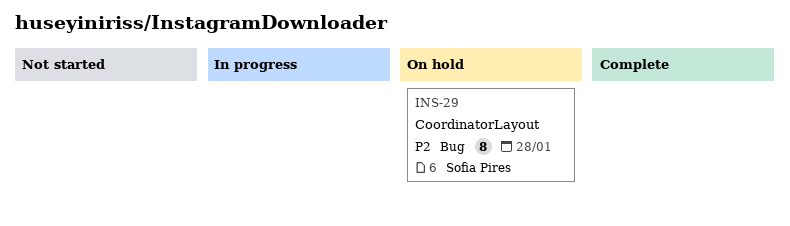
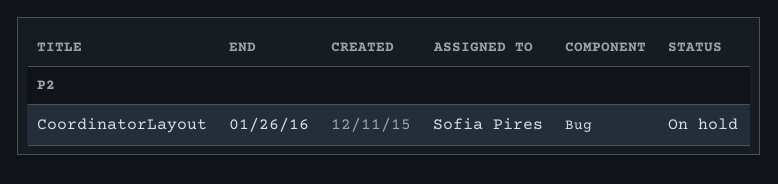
CoordinatorLayout, due: Jan 28 -> Jan 26

